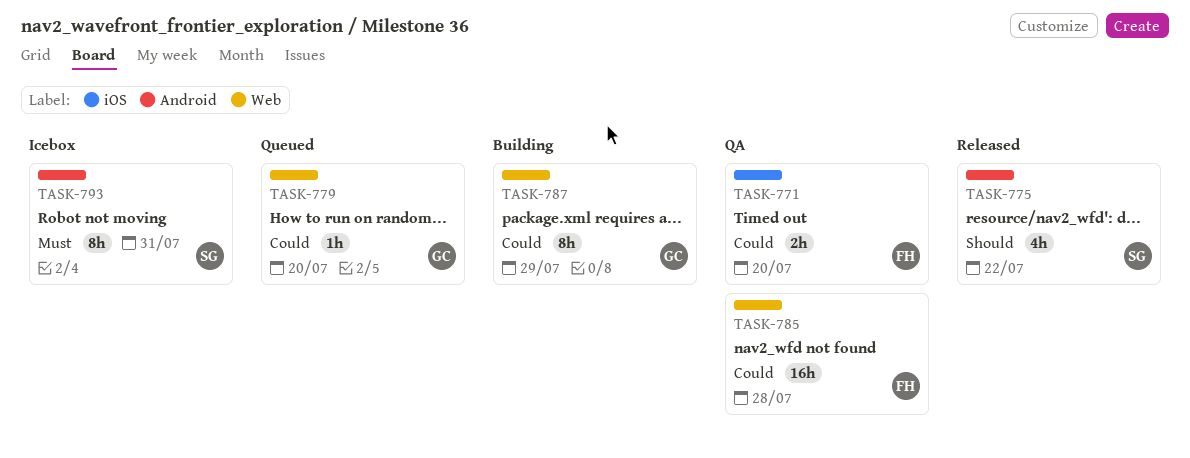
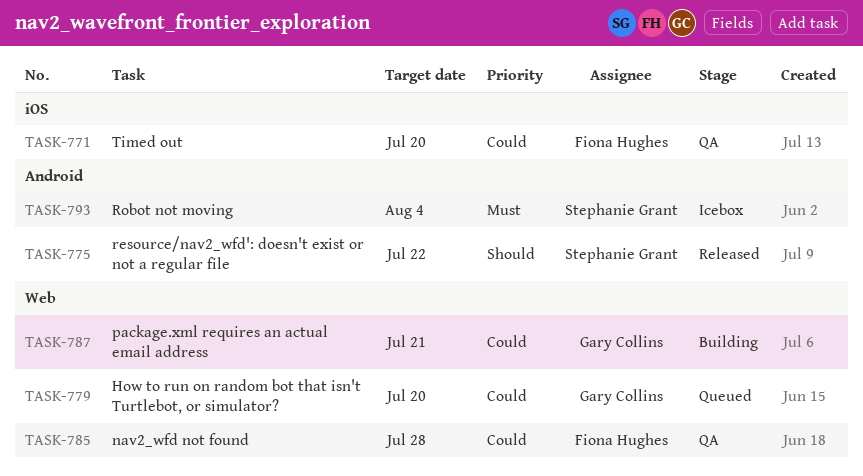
TASK-787, due: Jul 29 -> Jul 21
TASK-793, due: Jul 31 -> Aug 4

